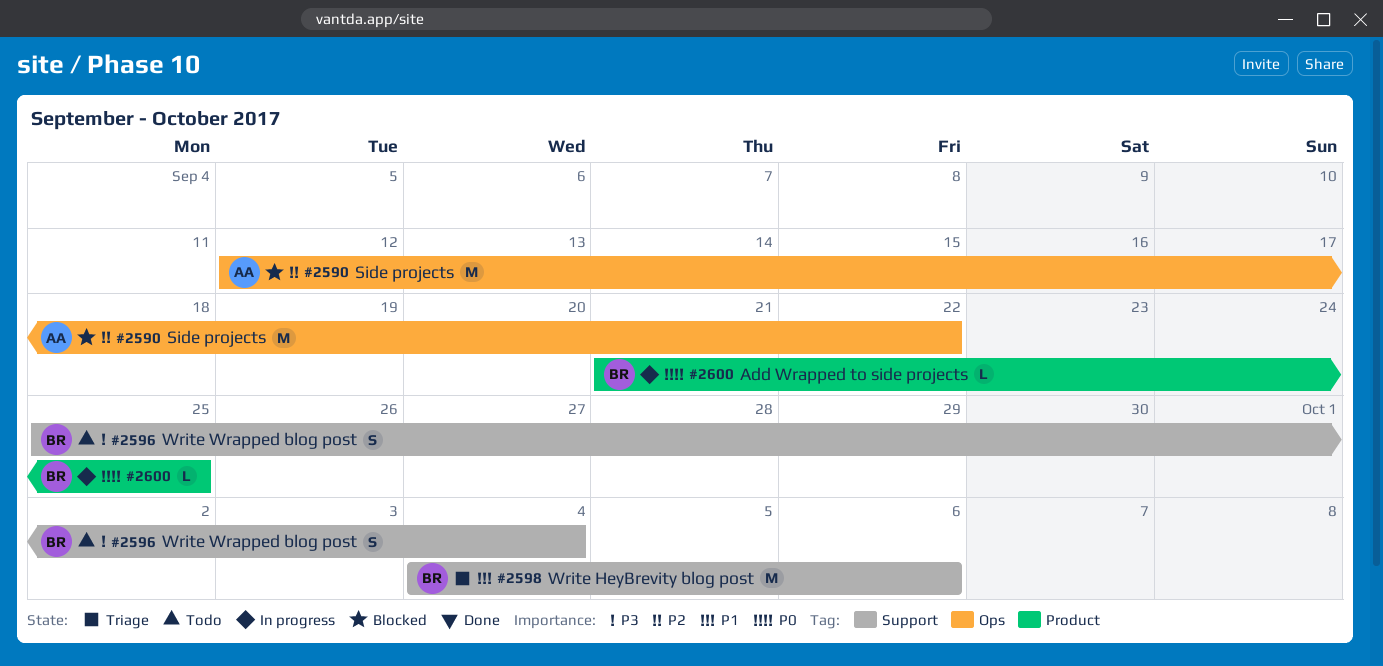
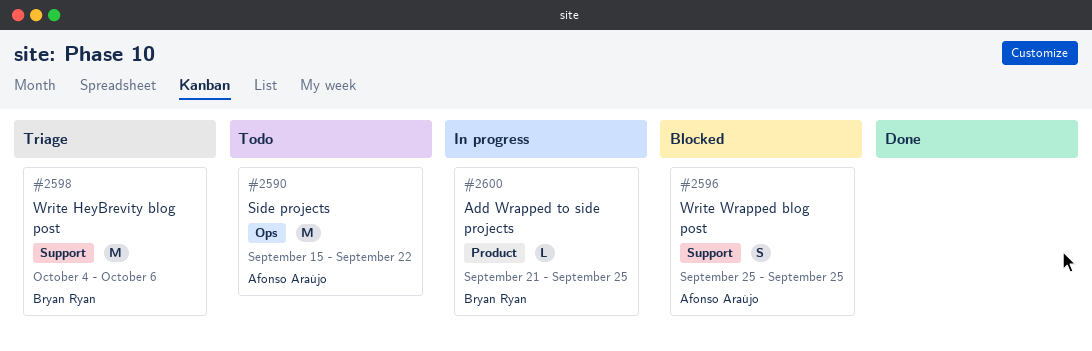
#2590, status: Blocked -> Todo
#2590, start: Sep 12 -> Sep 15
#2596, status: Todo -> Blocked
#2596, owner: Bryan Ryan -> Afonso Araújo
#2596, due: Oct 4 -> Sep 25

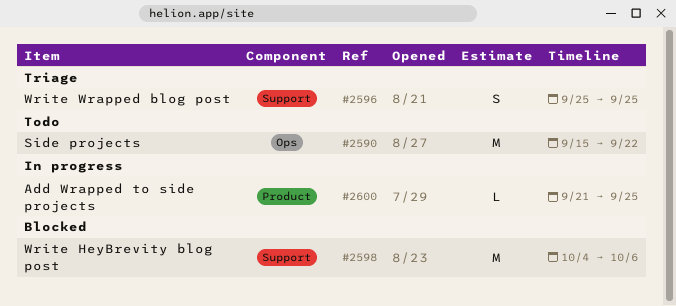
#2596, status: Blocked -> Triage
#2598, status: Triage -> Blocked

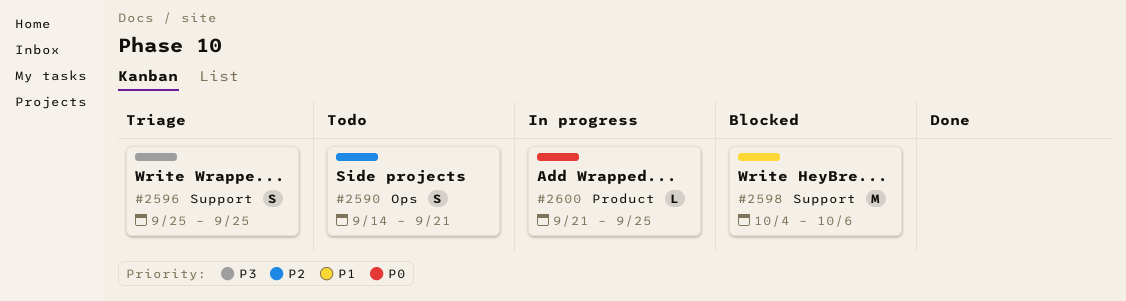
#2590, estimate: M -> S
#2590, start: Sep 15 -> Sep 14
#2590, due: Sep 22 -> Sep 21

